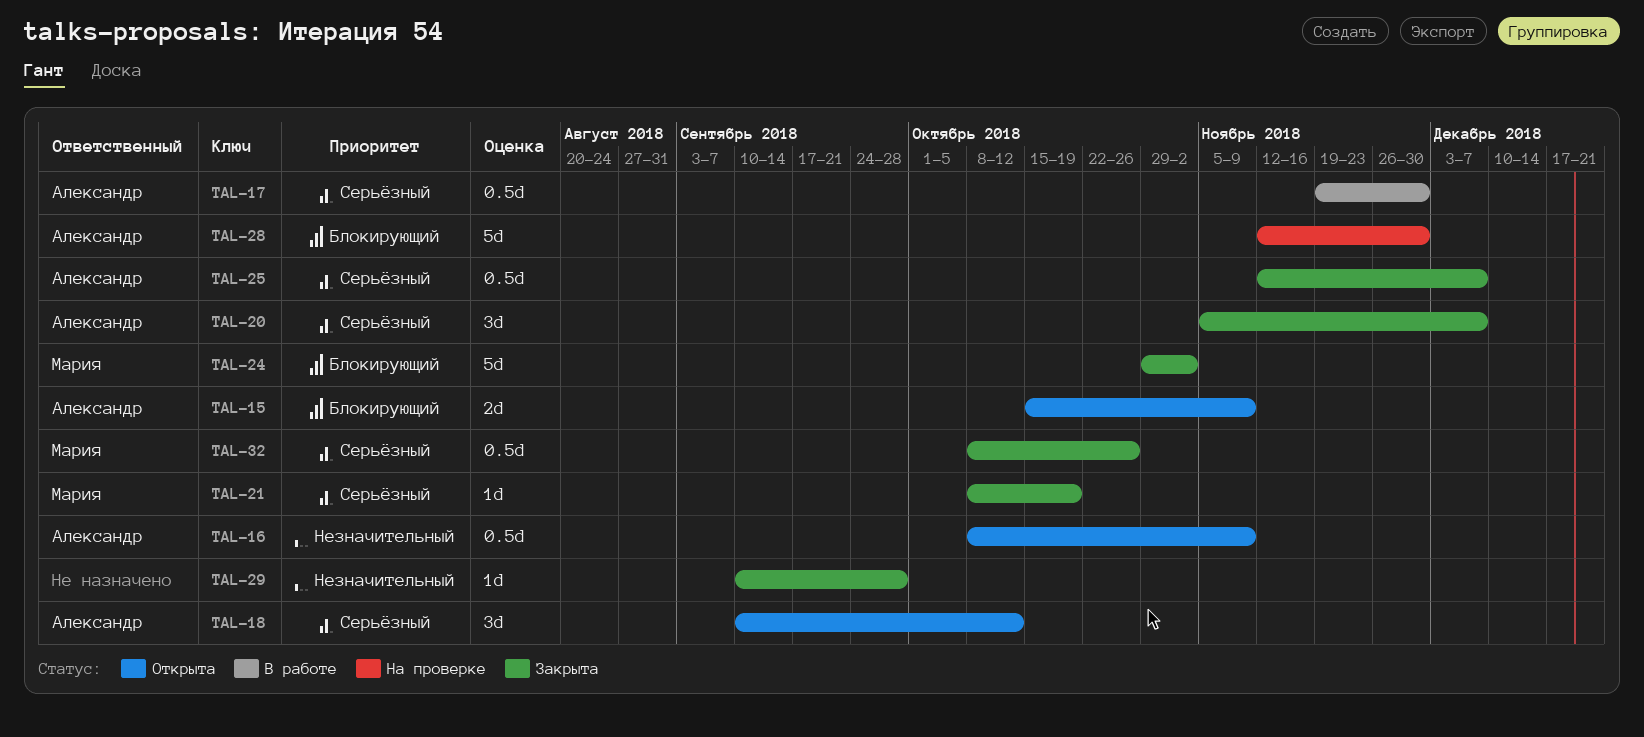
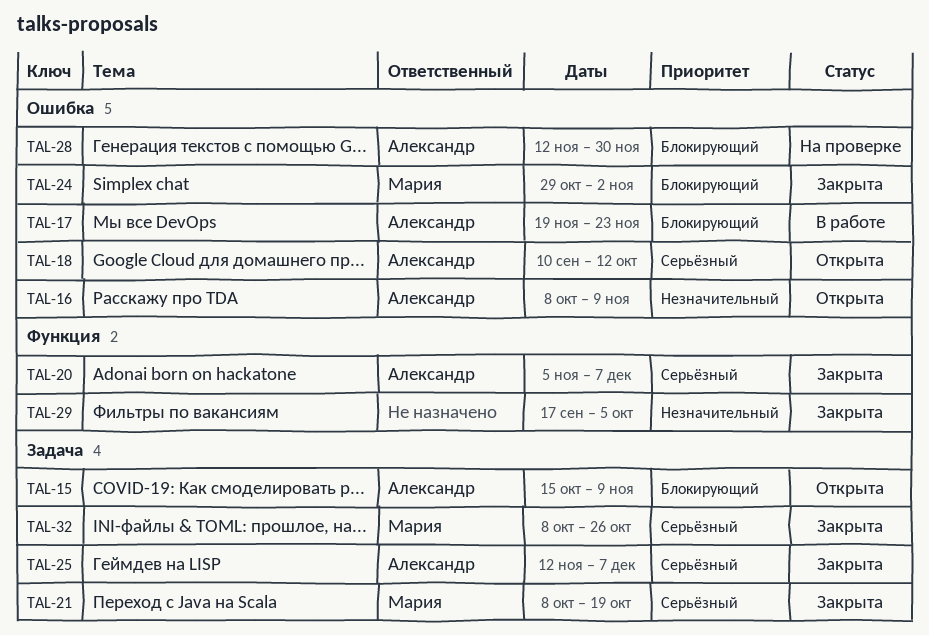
TAL-17, priority: Серьёзный -> Блокирующий
TAL-17, due: Nov 30 -> Nov 23
TAL-29, start: Sep 10 -> Sep 17
TAL-29, due: Sep 28 -> Oct 5

